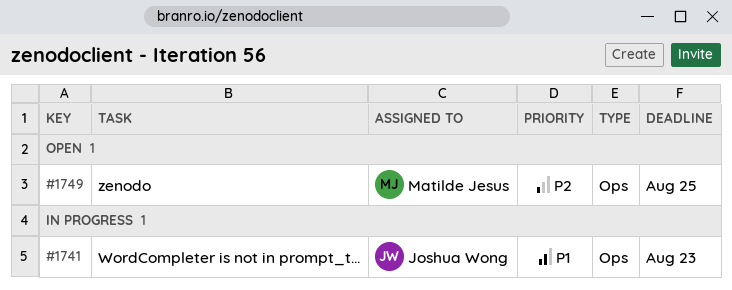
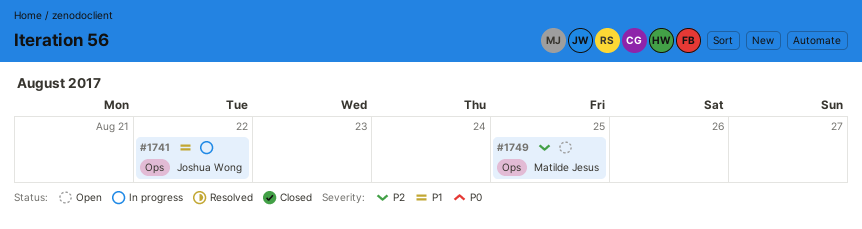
#1741, due: Aug 23 -> Aug 22

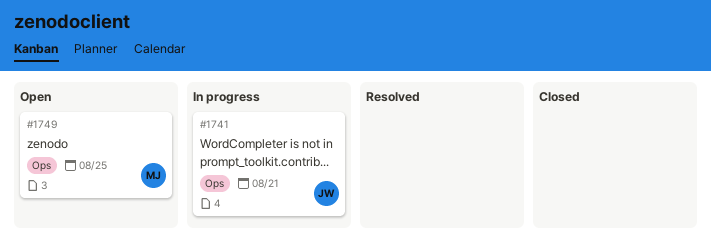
#1741, due: Aug 22 -> Aug 21

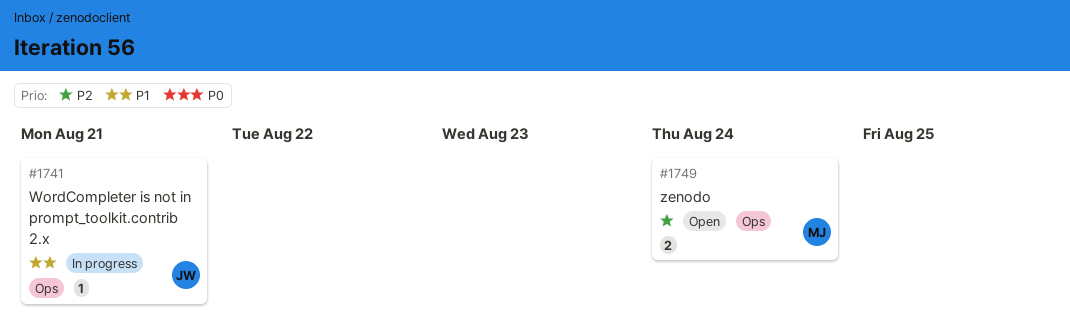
#1749, due: Aug 25 -> Aug 24

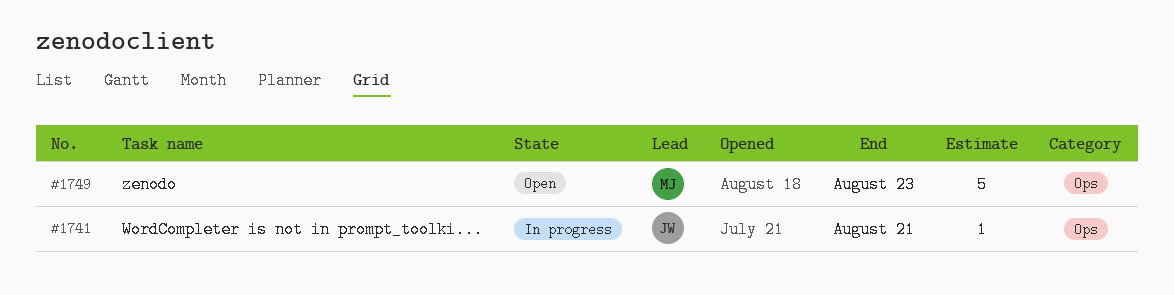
#1749, estimate: 2 -> 5
#1749, due: Aug 24 -> Aug 23

